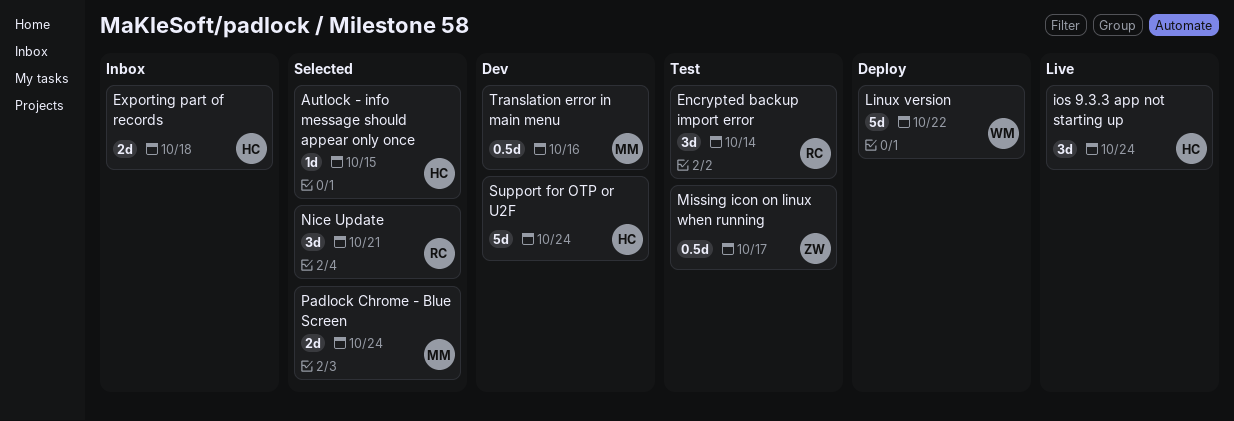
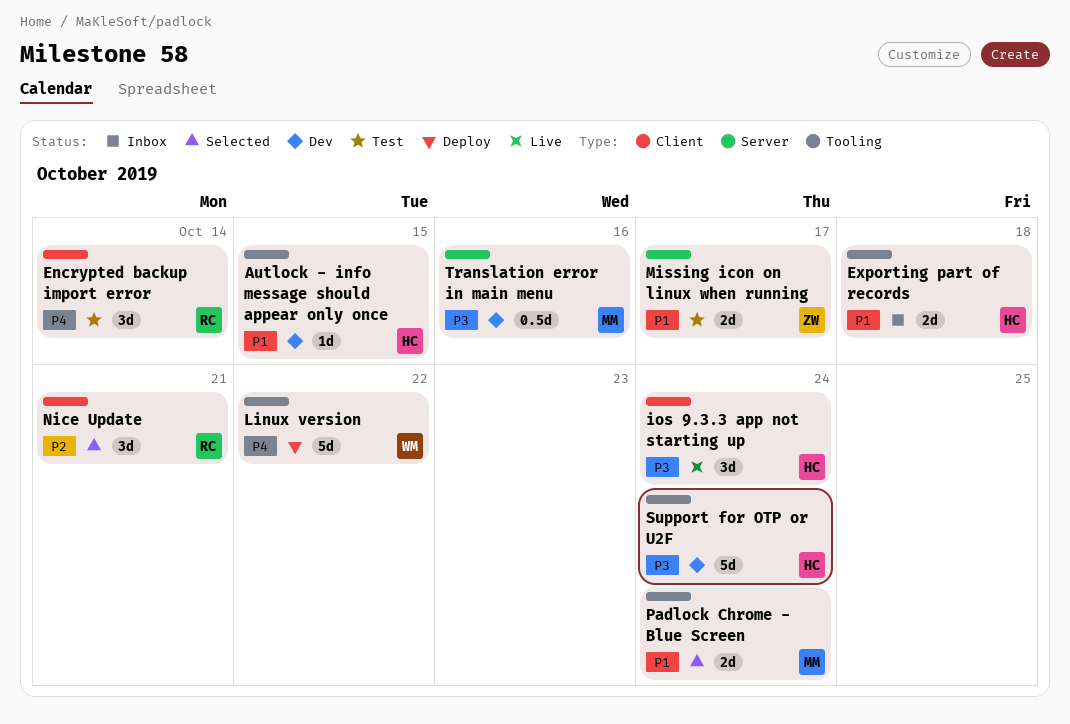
Autlock - info message should appear only once, status: Selected -> Dev
Missing icon on linux when running, estimate: 0.5d -> 2d

